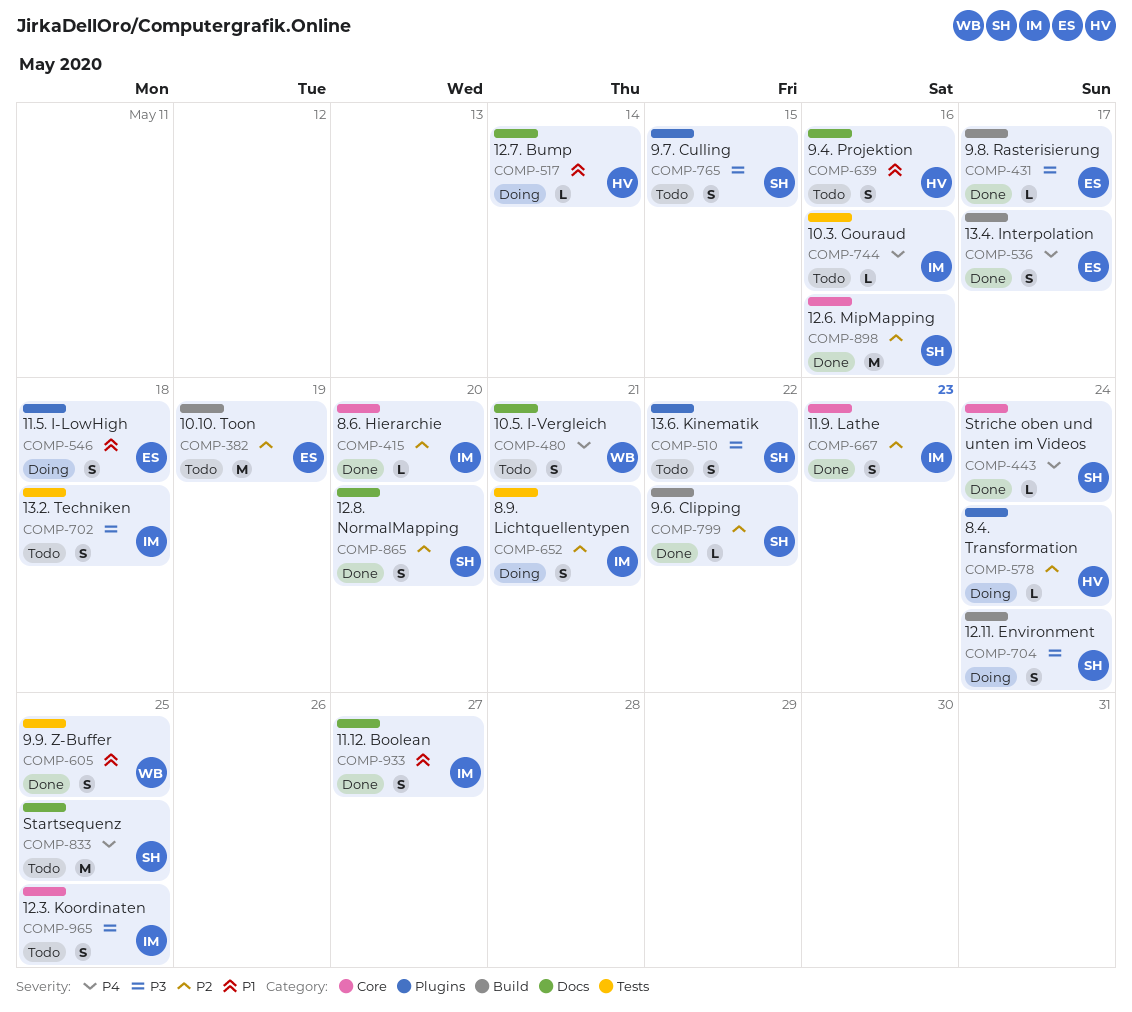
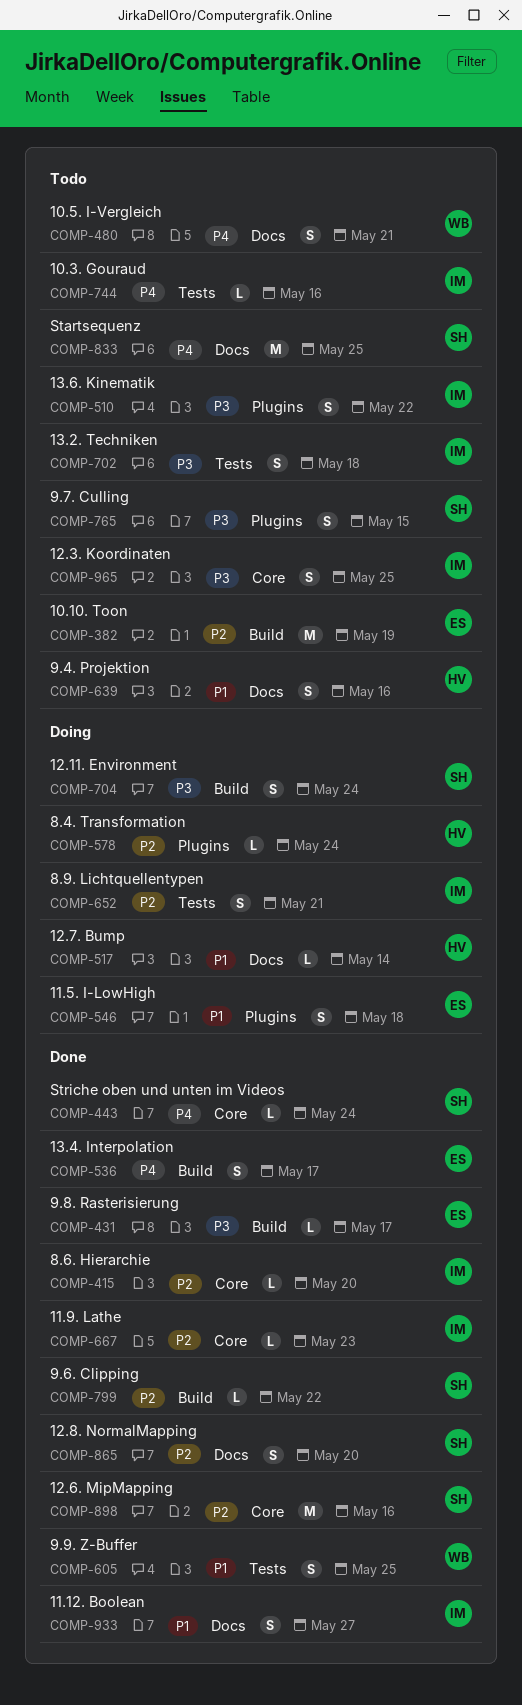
COMP-510, owner: SH -> IM
COMP-667, estimate: S -> L

